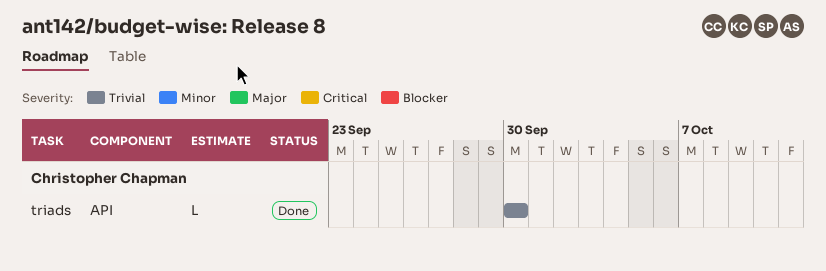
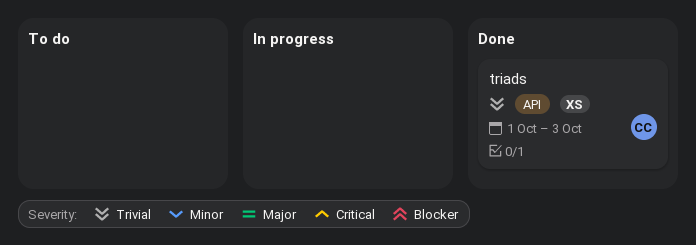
triads, estimate: L -> XS
triads, start: Sep 30 -> Oct 1
triads, due: Sep 30 -> Oct 3

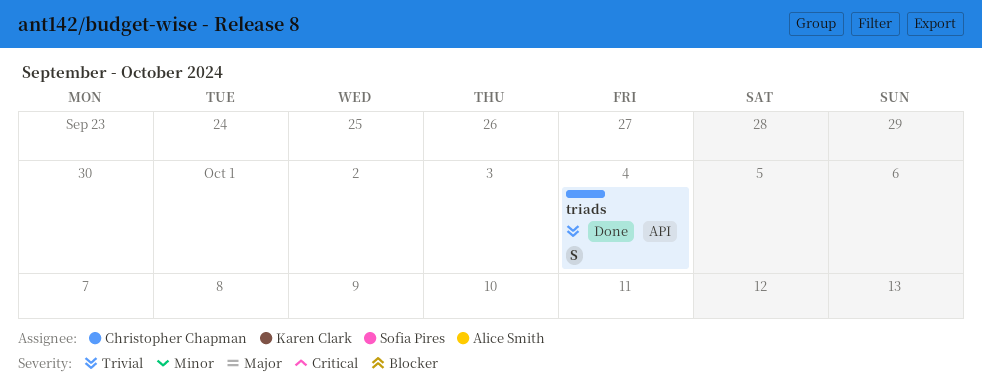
triads, estimate: XS -> S
triads, due: Oct 3 -> Oct 4

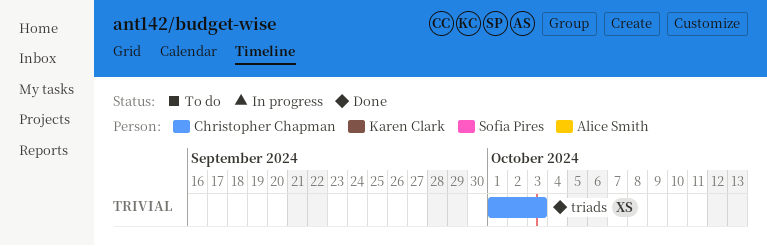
triads, estimate: S -> XS
triads, due: Oct 4 -> Oct 3

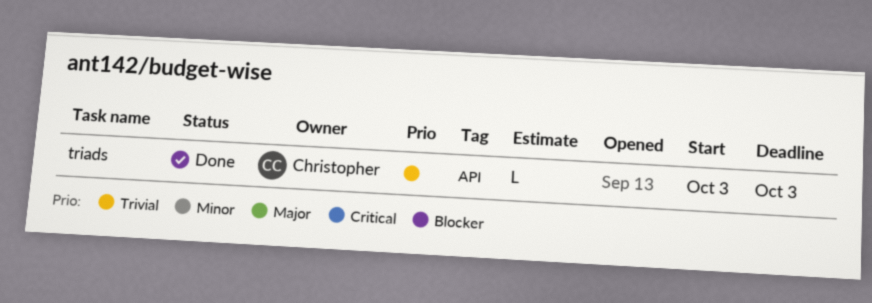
triads, estimate: XS -> L
triads, start: Oct 1 -> Oct 3

